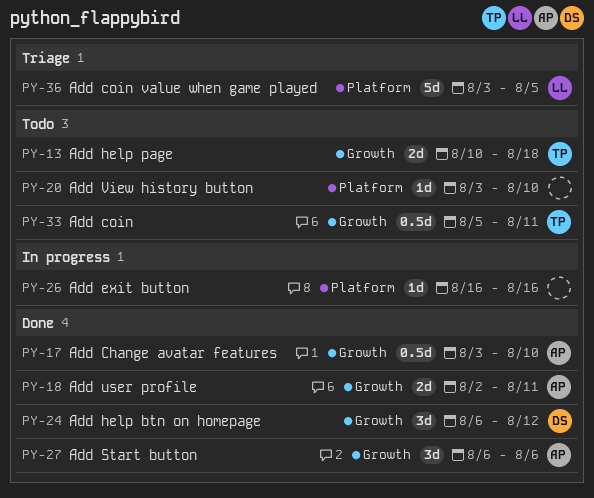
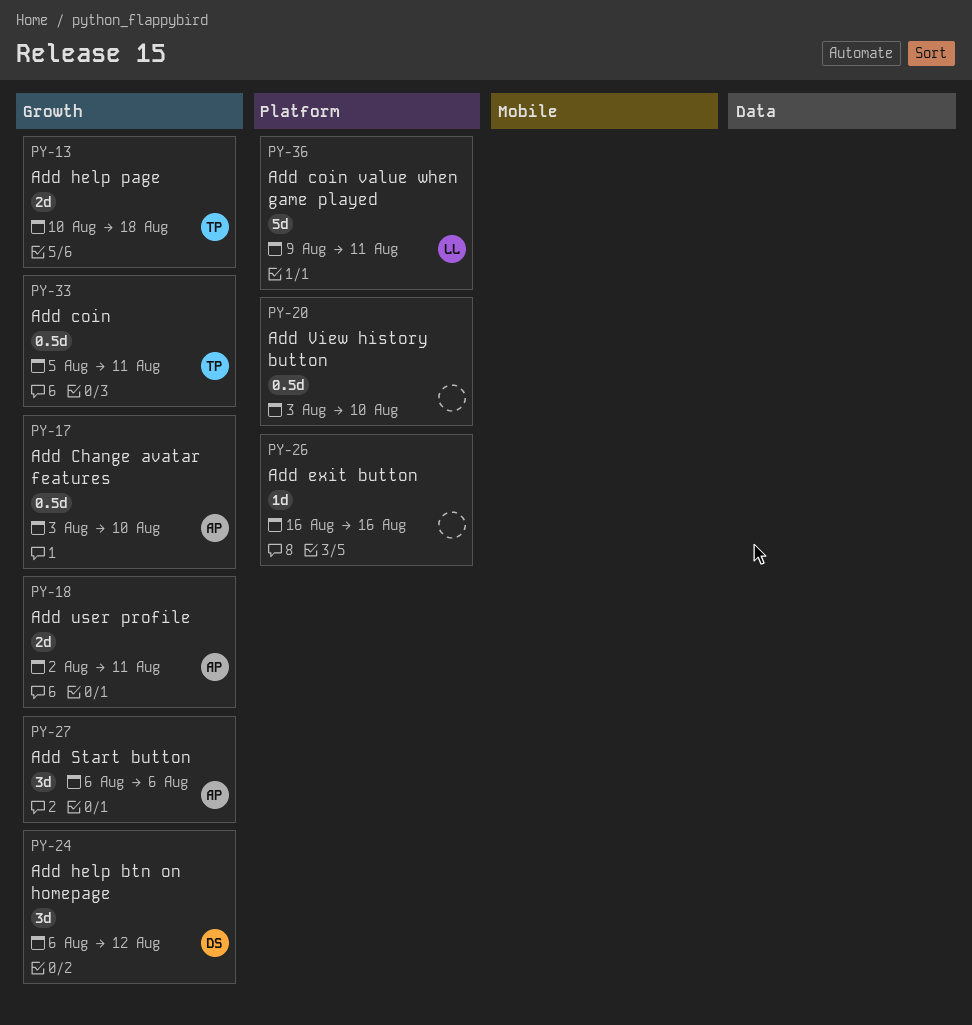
PY-20, estimate: 1d -> 0.5d
PY-36, start: Aug 3 -> Aug 9
PY-36, due: Aug 5 -> Aug 11

